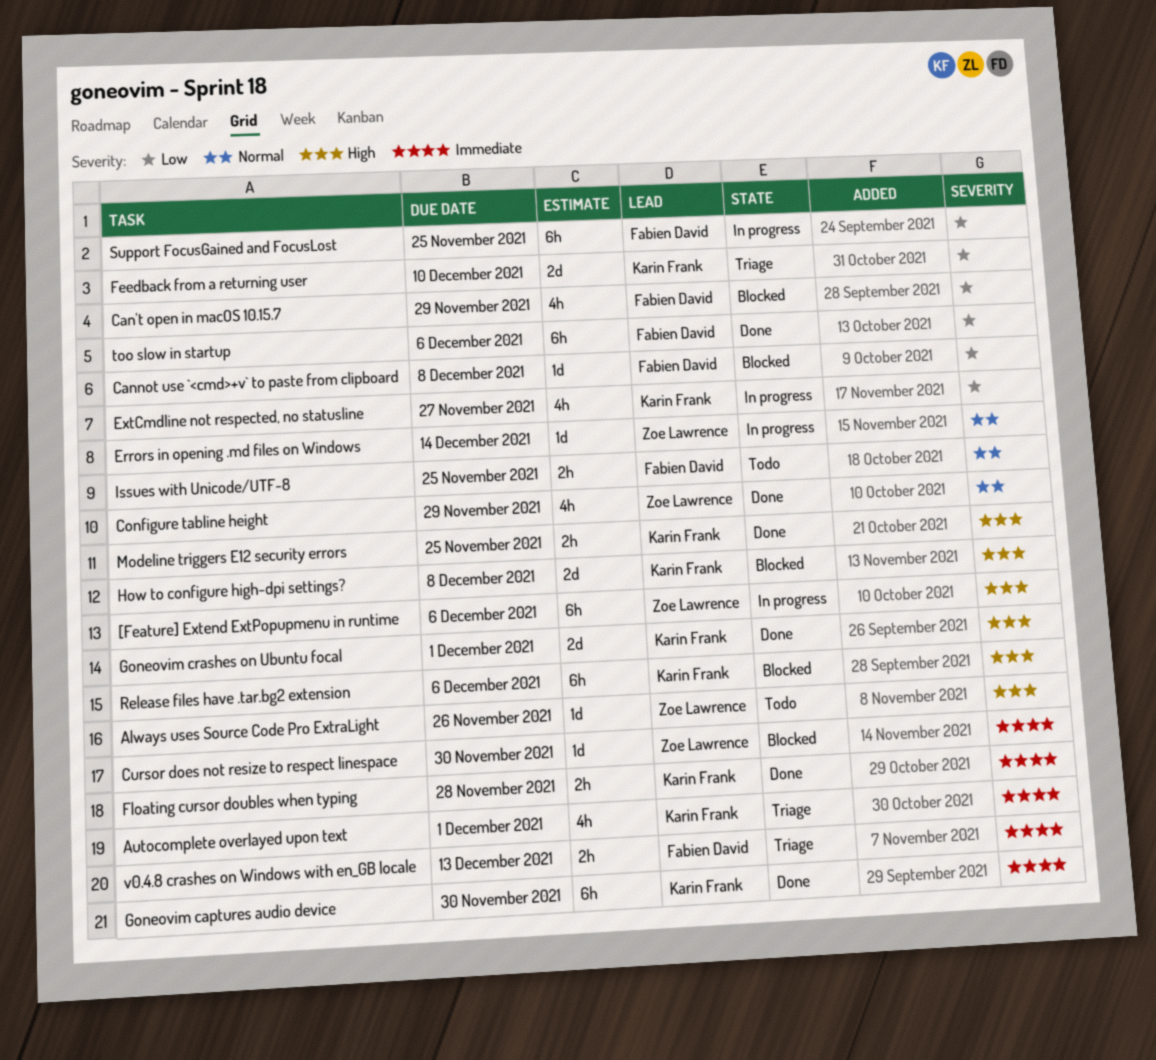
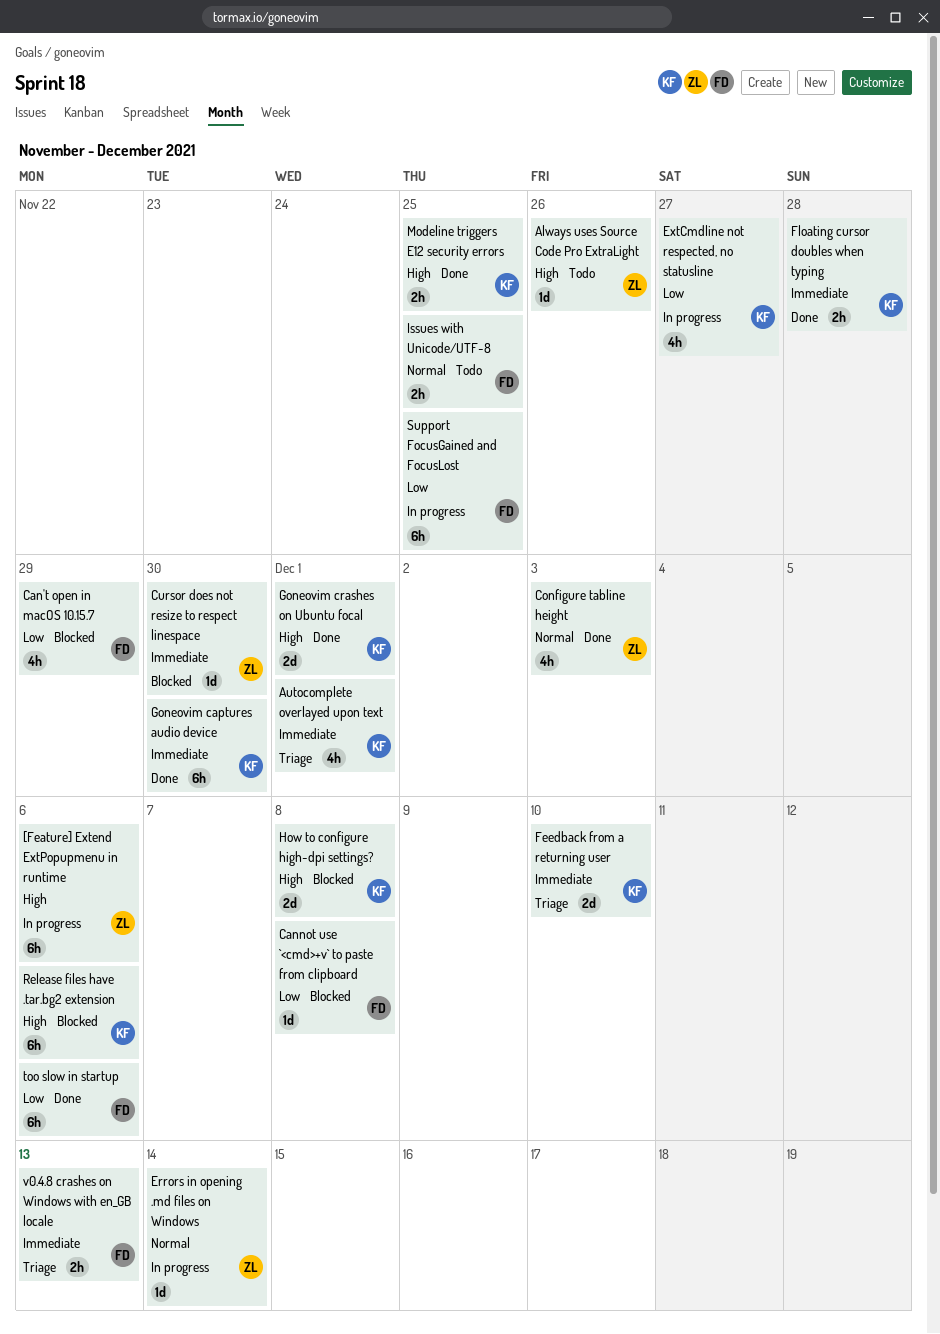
Configure tabline height, due: Nov 29 -> Dec 3
Feedback from a returning user, priority: Low -> Immediate

